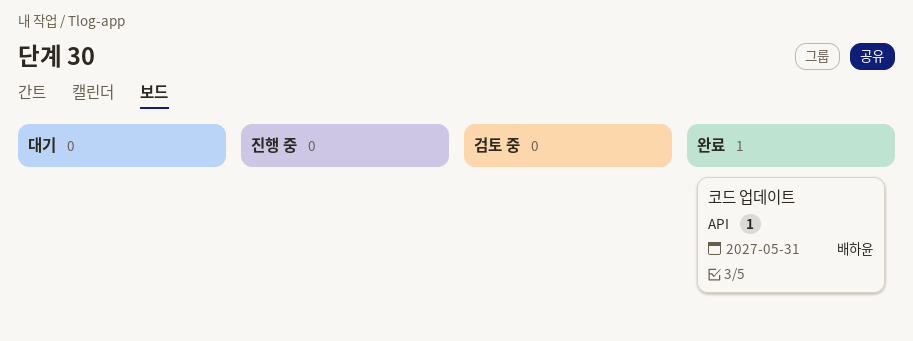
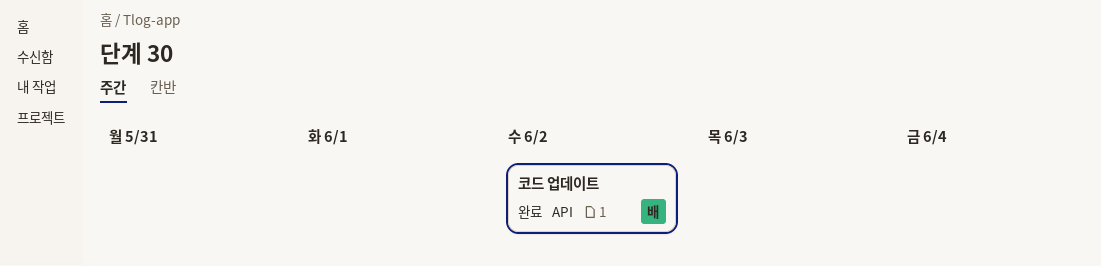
코드 업데이트, due: May 31 -> Jun 2

